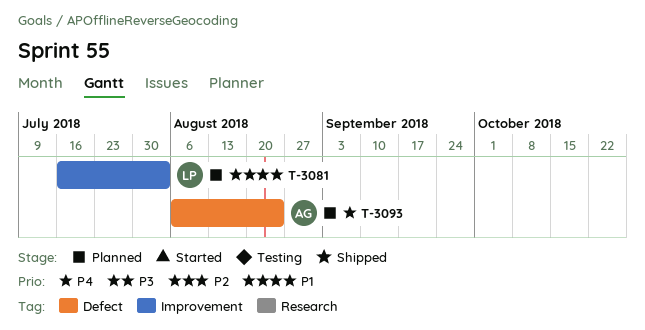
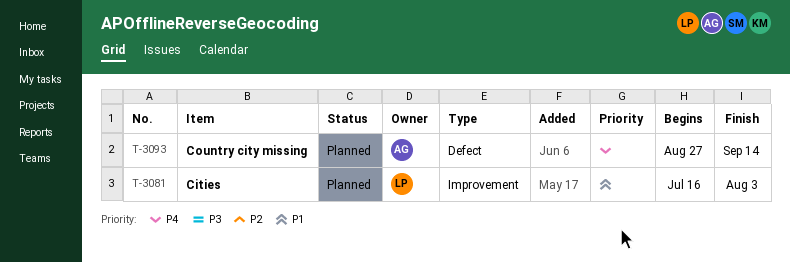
T-3093, start: Aug 6 -> Aug 27
T-3093, due: Aug 24 -> Sep 14

